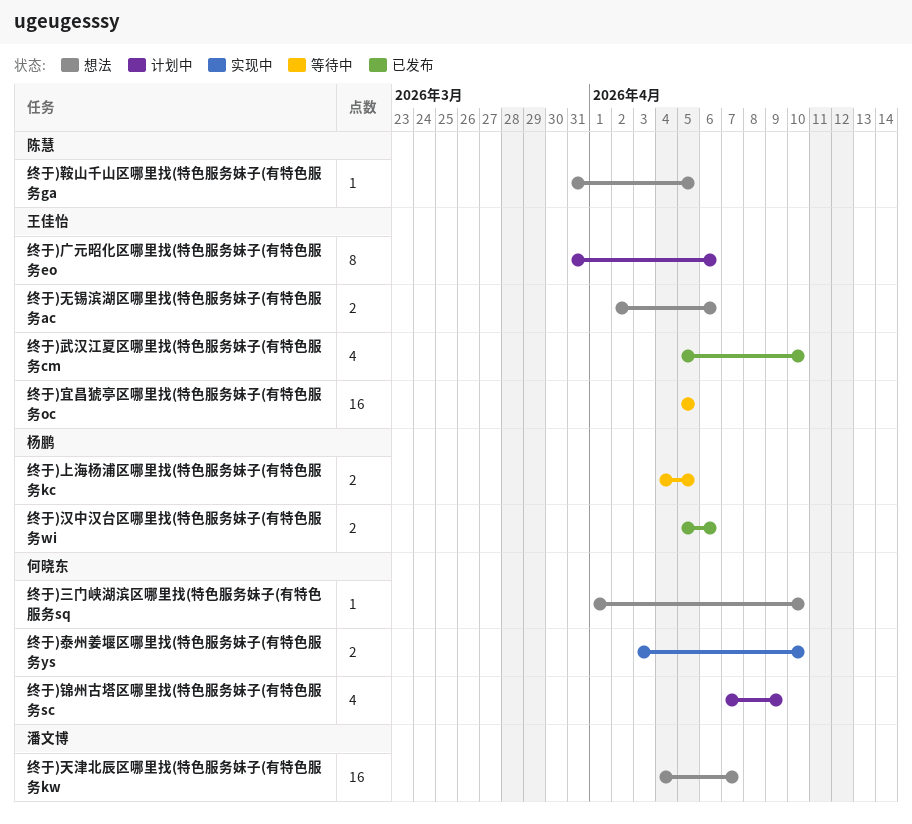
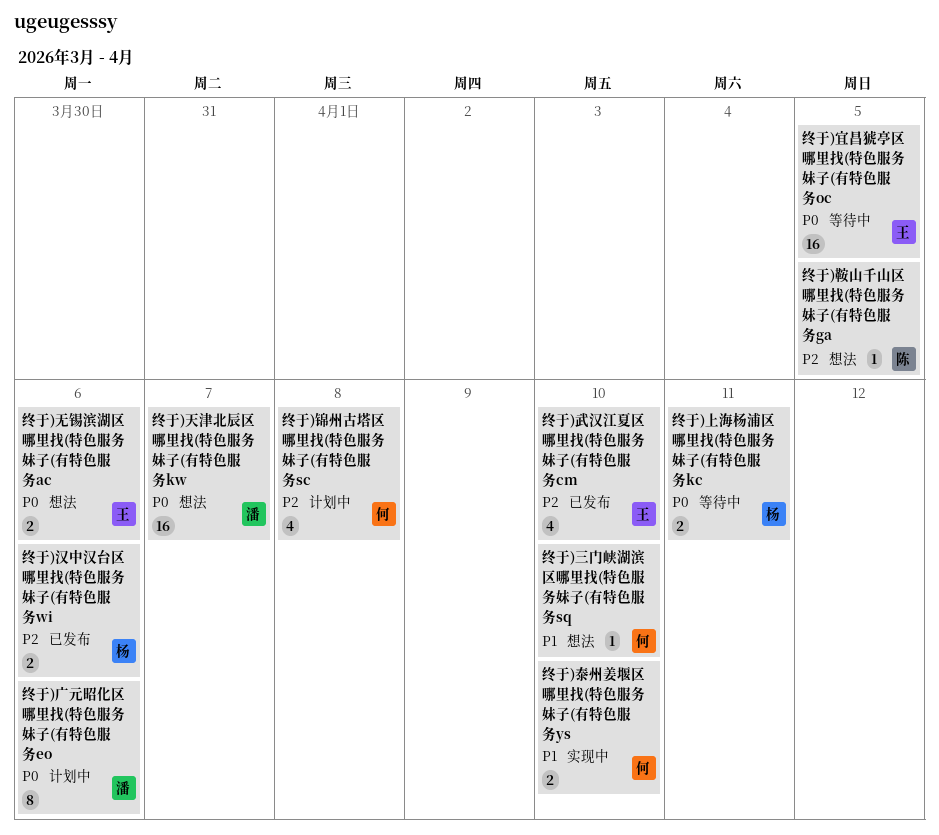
终于)上海杨浦区哪里找(特色服务妹子(有特色服务kc, due: Apr 5 -> Apr 11
终于)广元昭化区哪里找(特色服务妹子(有特色服务eo, owner: 王佳怡 -> 潘文博
终于)锦州古塔区哪里找(特色服务妹子(有特色服务sc, due: Apr 9 -> Apr 8

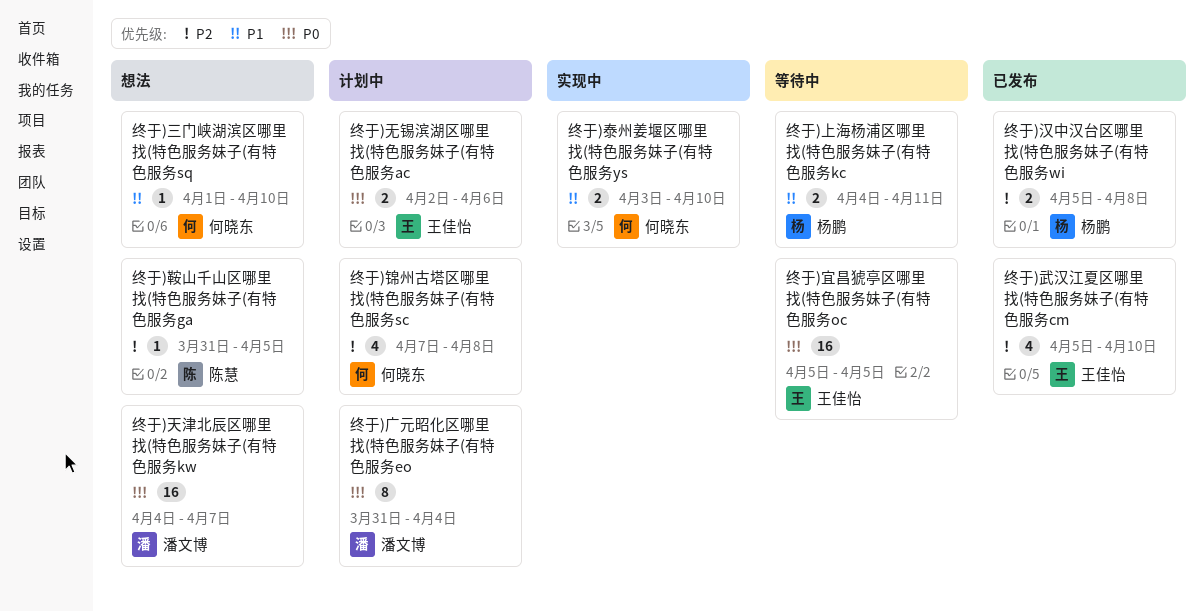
终于)上海杨浦区哪里找(特色服务妹子(有特色服务kc, priority: P0 -> P1
终于)广元昭化区哪里找(特色服务妹子(有特色服务eo, due: Apr 6 -> Apr 4
终于)无锡滨湖区哪里找(特色服务妹子(有特色服务ac, status: 想法 -> 计划中
终于)汉中汉台区哪里找(特色服务妹子(有特色服务wi, due: Apr 6 -> Apr 8

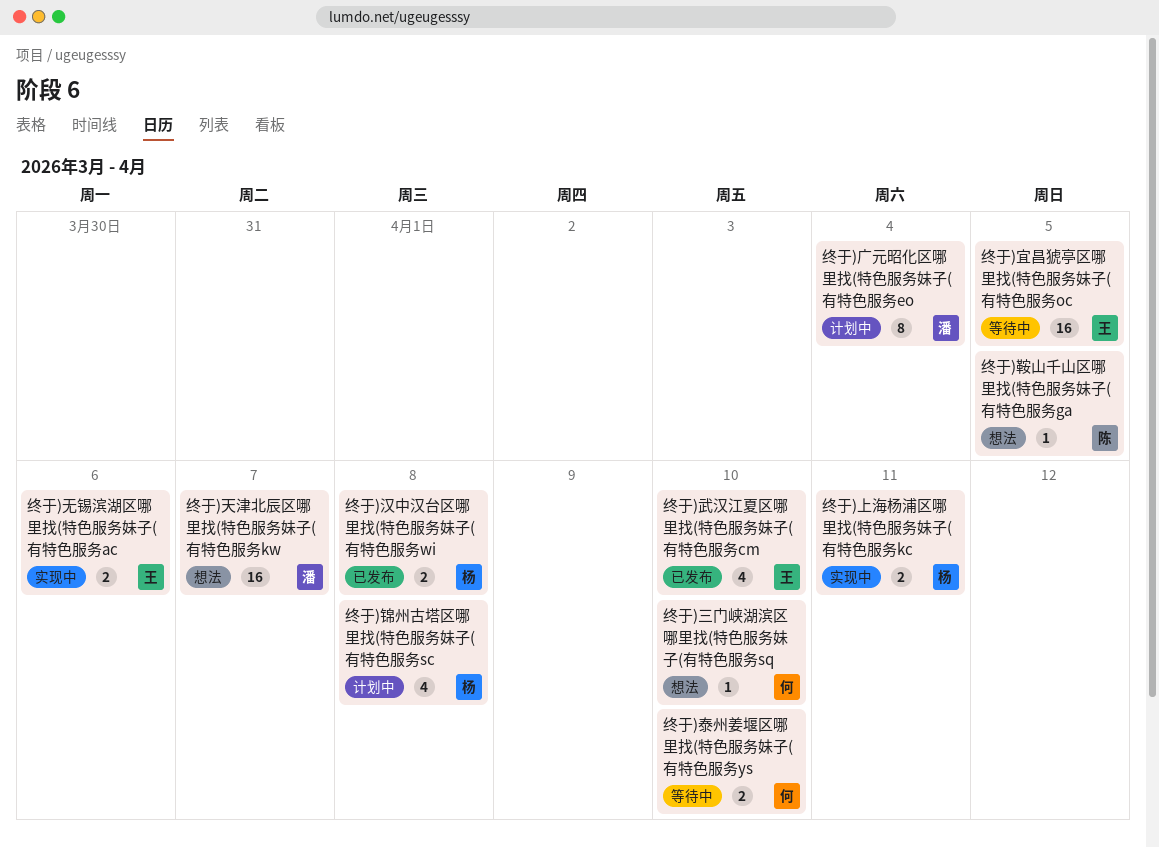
终于)上海杨浦区哪里找(特色服务妹子(有特色服务kc, status: 等待中 -> 实现中
终于)无锡滨湖区哪里找(特色服务妹子(有特色服务ac, status: 计划中 -> 实现中
终于)泰州姜堰区哪里找(特色服务妹子(有特色服务ys, status: 实现中 -> 等待中
终于)锦州古塔区哪里找(特色服务妹子(有特色服务sc, owner: 何晓东 -> 杨鹏

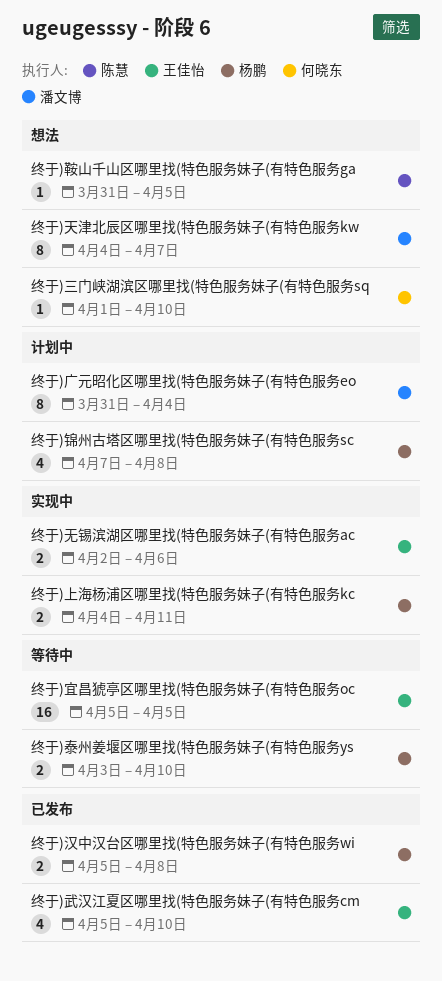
终于)天津北辰区哪里找(特色服务妹子(有特色服务kw, estimate: 16 -> 8
终于)泰州姜堰区哪里找(特色服务妹子(有特色服务ys, owner: 何晓东 -> 杨鹏

